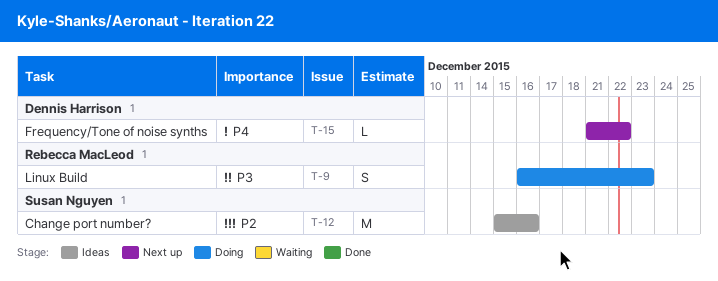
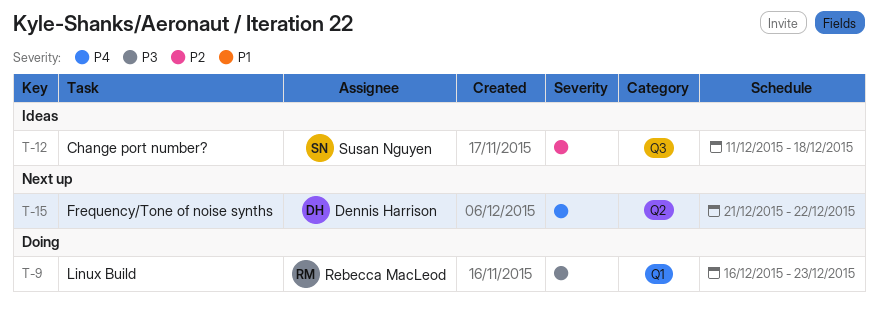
T-12, start: Dec 15 -> Dec 11
T-12, due: Dec 16 -> Dec 18

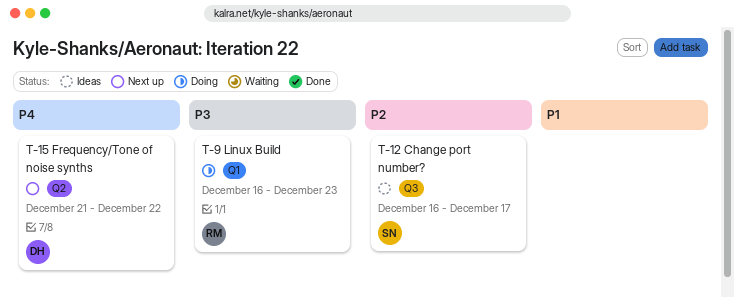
T-12, start: Dec 11 -> Dec 16
T-12, due: Dec 18 -> Dec 17

